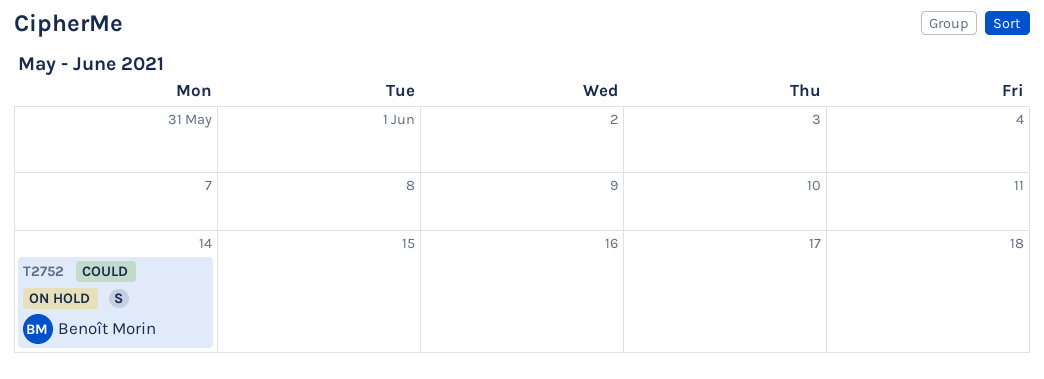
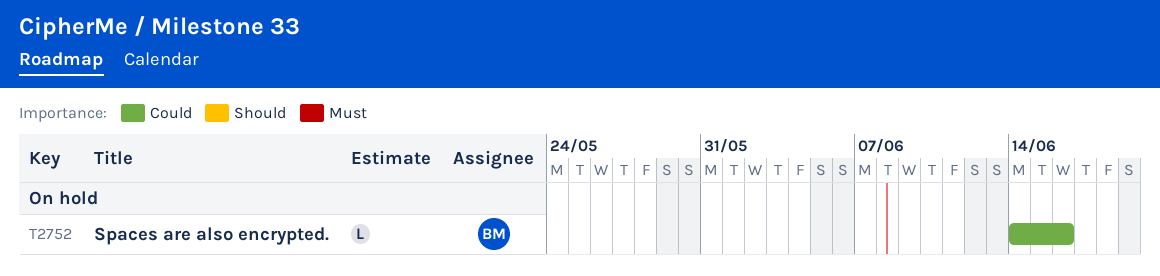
T2752, estimate: S -> L
T2752, due: Jun 14 -> Jun 16

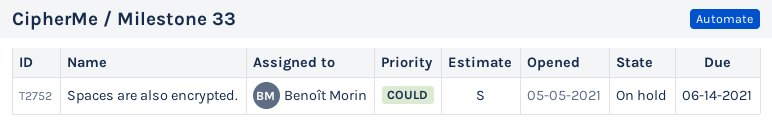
T2752, estimate: L -> S
T2752, due: Jun 16 -> Jun 14

